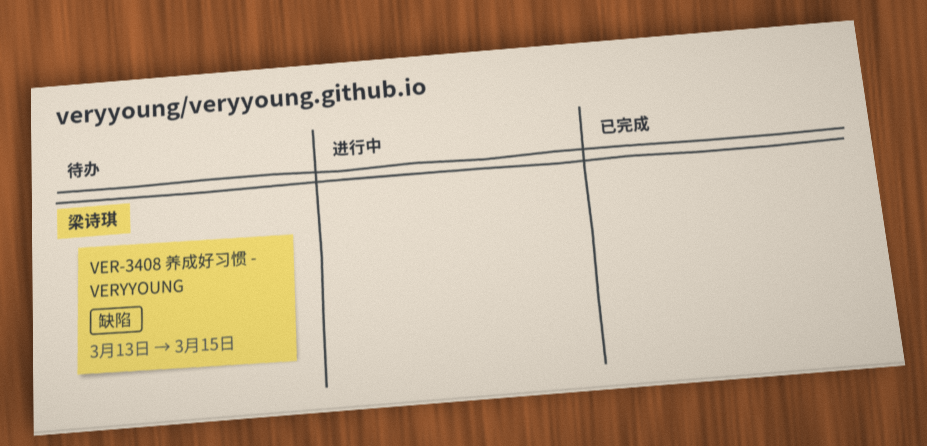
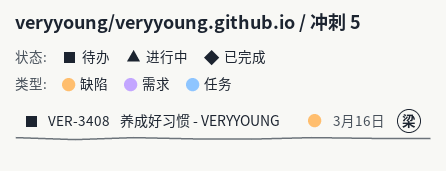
VER-3408, due: Mar 15 -> Mar 16

